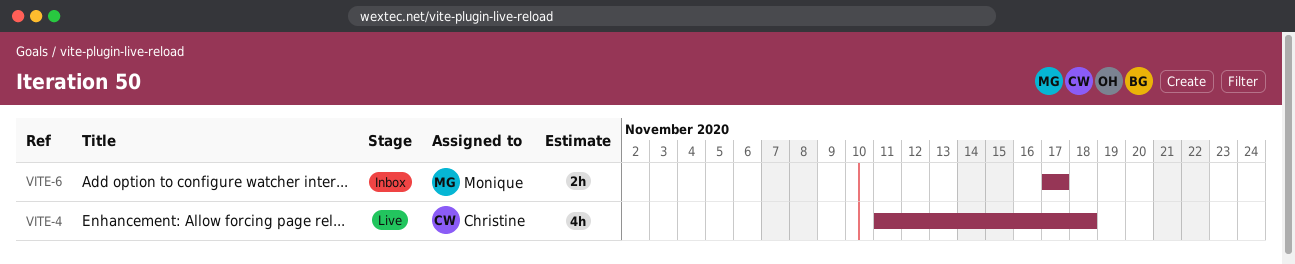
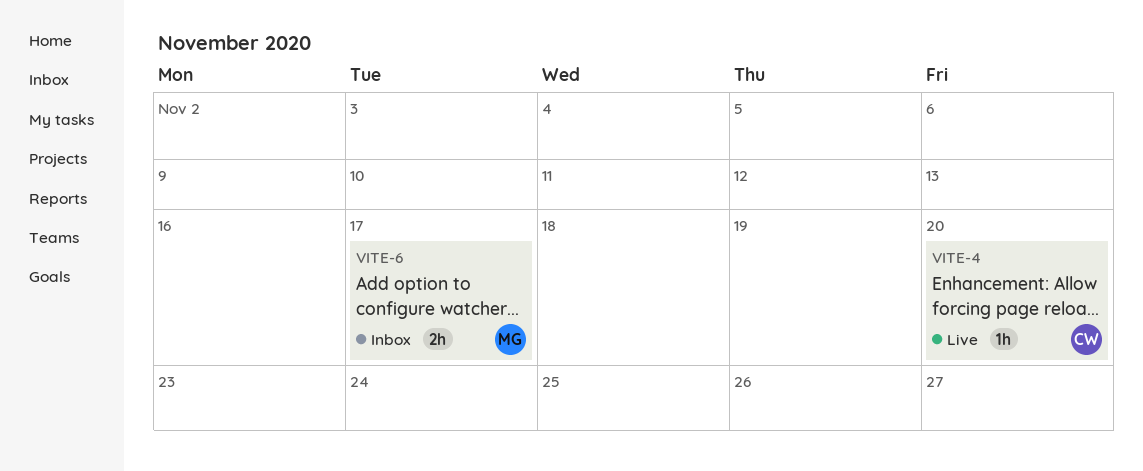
VITE-4, estimate: 4h -> 1h
VITE-4, due: Nov 18 -> Nov 20

